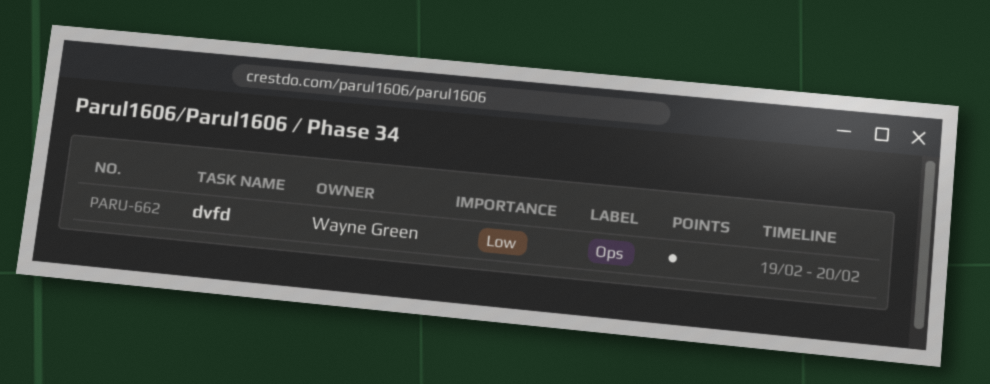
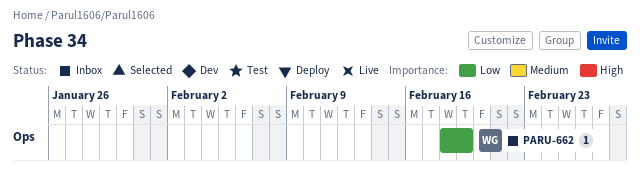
PARU-662, start: Feb 19 -> Feb 18
PARU-662, due: Feb 20 -> Feb 19

